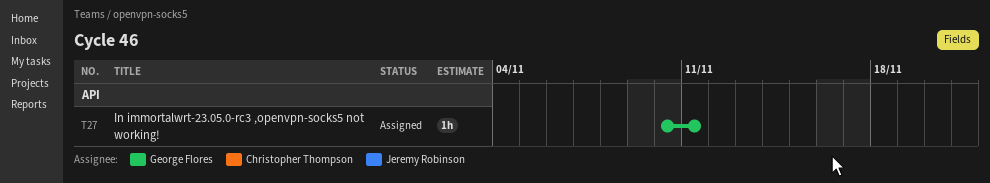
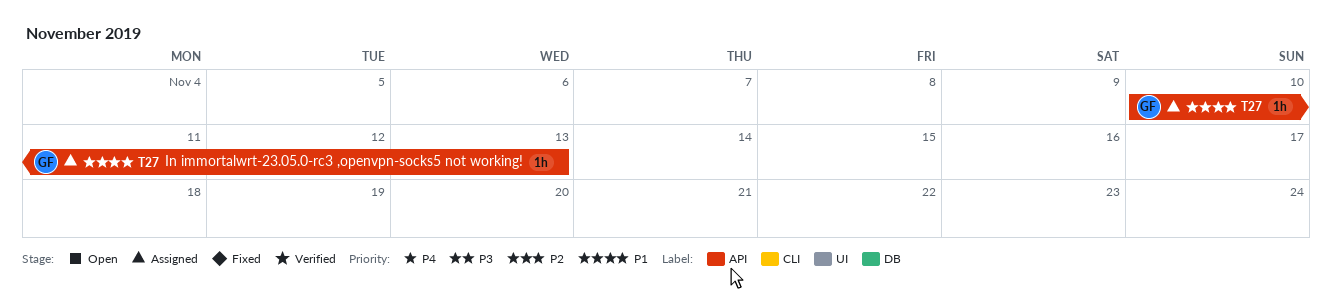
T27, due: Nov 11 -> Nov 13

